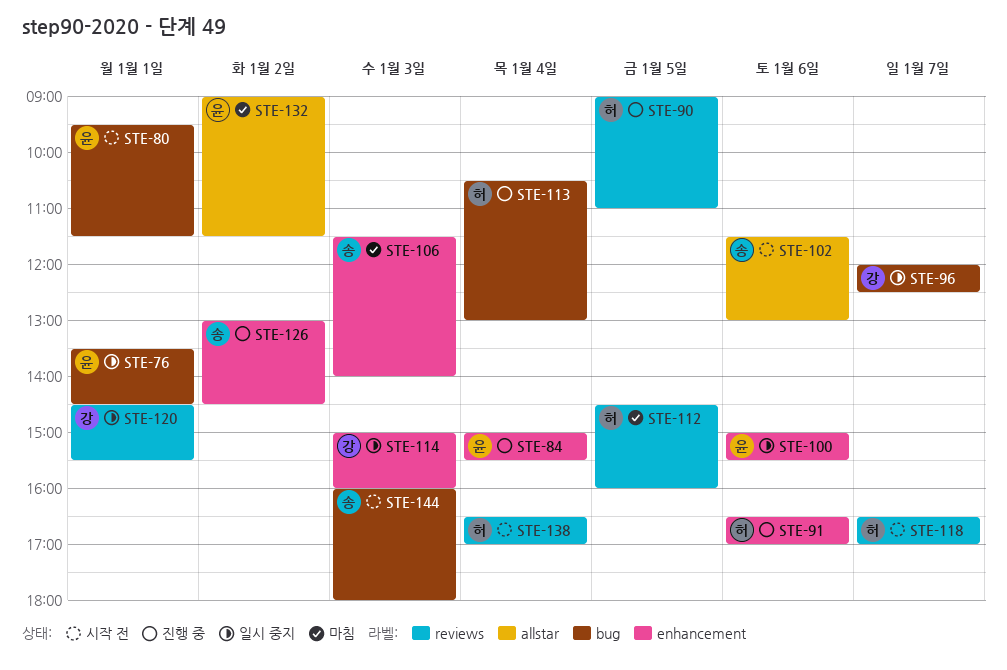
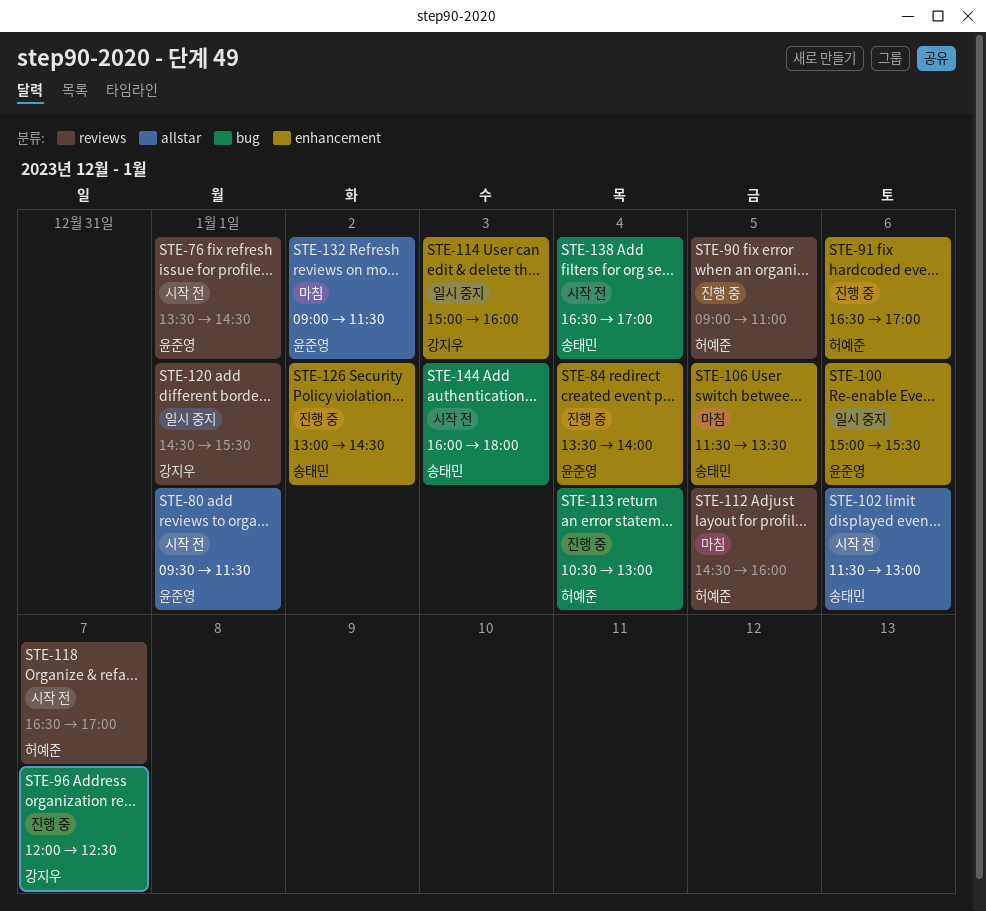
STE-76, status: 일시 중지 -> 시작 전
STE-76, label: bug -> reviews
STE-80, label: bug -> allstar
STE-84, begins: 15:00 -> 13:30
STE-84, ends: 15:30 -> 14:00
STE-96, status: 일시 중지 -> 진행 중
STE-106, day: Jan 3 -> Jan 5
STE-106, ends: 14:00 -> 13:30
STE-138, owner: 허예준 -> 송태민
STE-138, label: reviews -> bug

